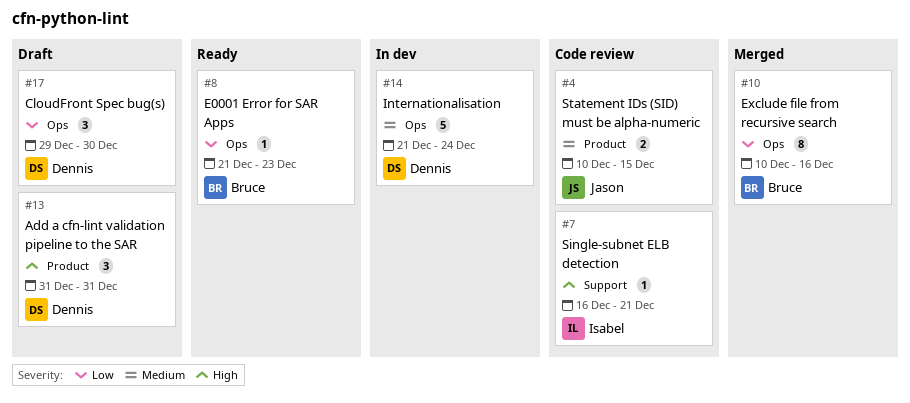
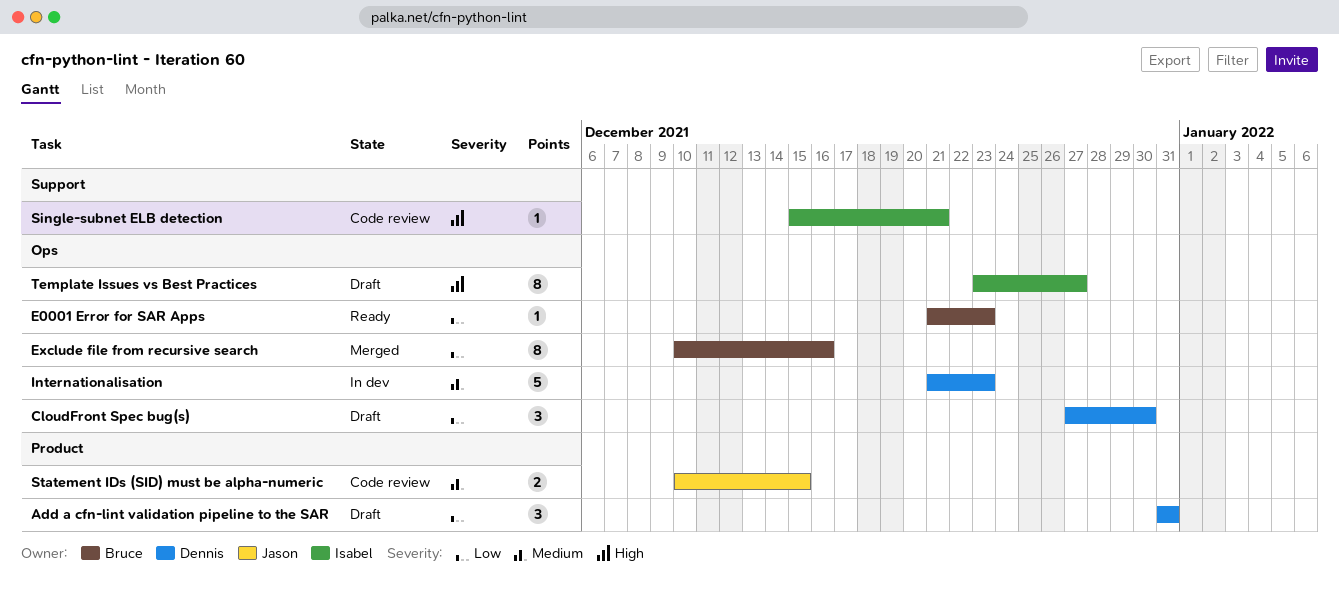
Add a cfn-lint validation pipeline to the SAR, priority: High -> Low
CloudFront Spec bug(s), start: Dec 29 -> Dec 27
Internationalisation, due: Dec 24 -> Dec 23
Single-subnet ELB detection, start: Dec 16 -> Dec 15
Template Issues vs Best Practices: none -> present

